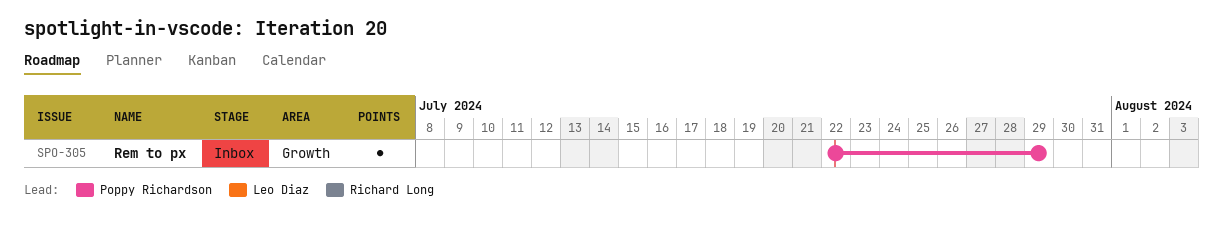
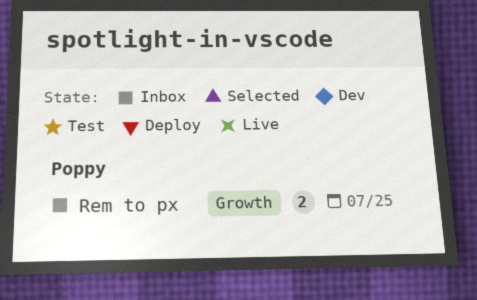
Rem to px, estimate: 1 -> 2
Rem to px, due: Jul 29 -> Jul 25

